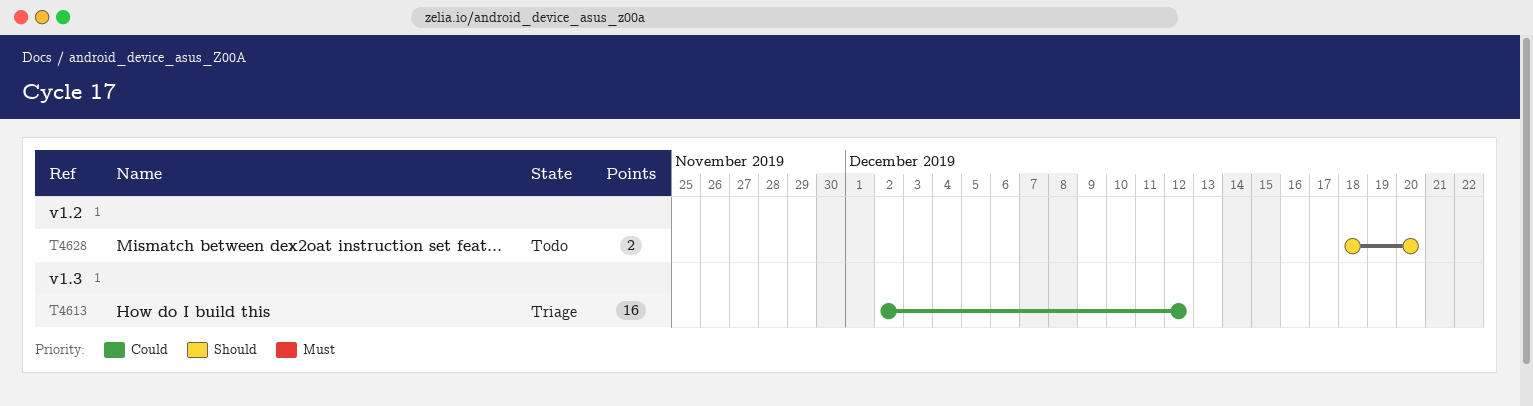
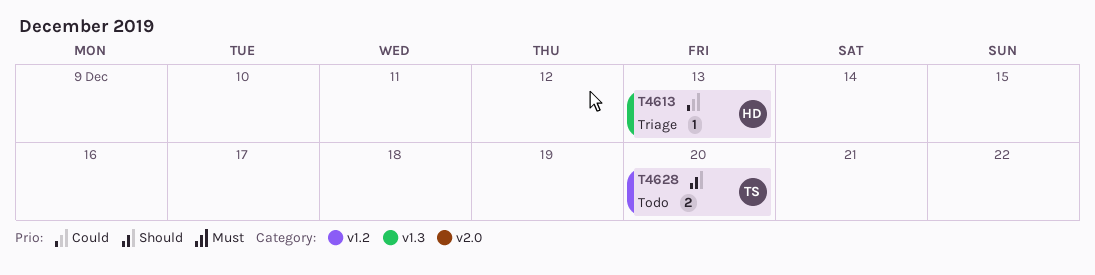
T4613, estimate: 16 -> 1
T4613, due: Dec 12 -> Dec 13

